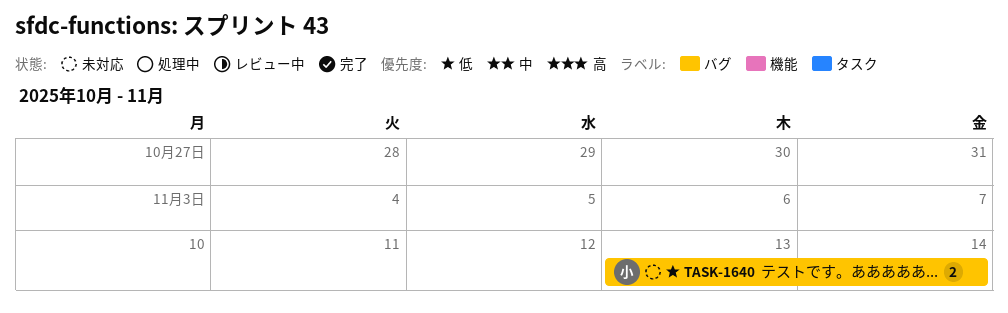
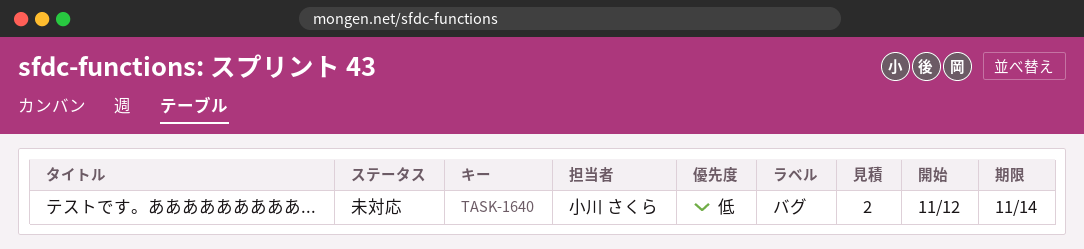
TASK-1640, start: Nov 13 -> Nov 12

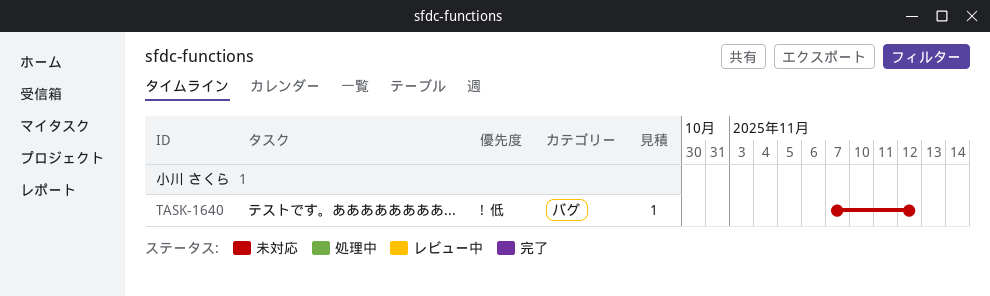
TASK-1640, estimate: 2 -> 1
TASK-1640, start: Nov 12 -> Nov 7
TASK-1640, due: Nov 14 -> Nov 12

